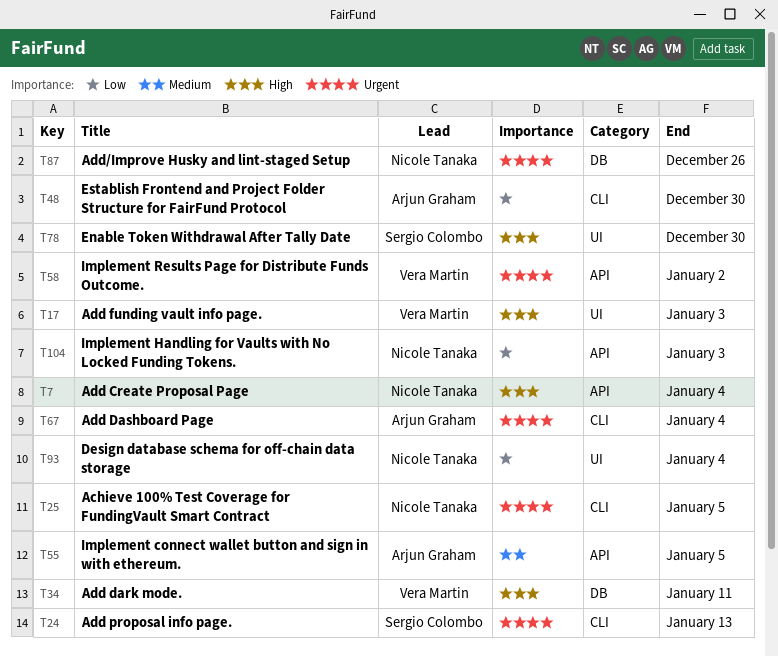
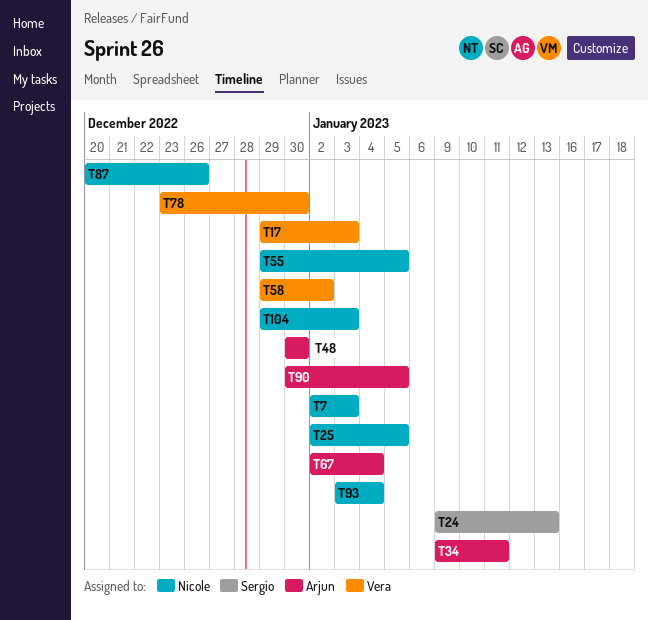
T7, due: Jan 4 -> Jan 3
T34, owner: Vera Martin -> Arjun Graham
T55, owner: Arjun Graham -> Nicole Tanaka
T78, owner: Sergio Colombo -> Vera Martin
T90: none -> present

